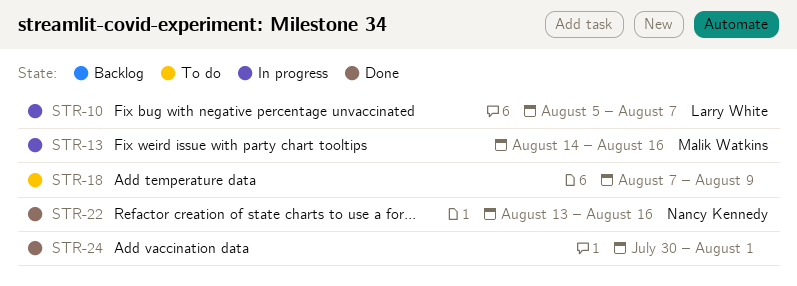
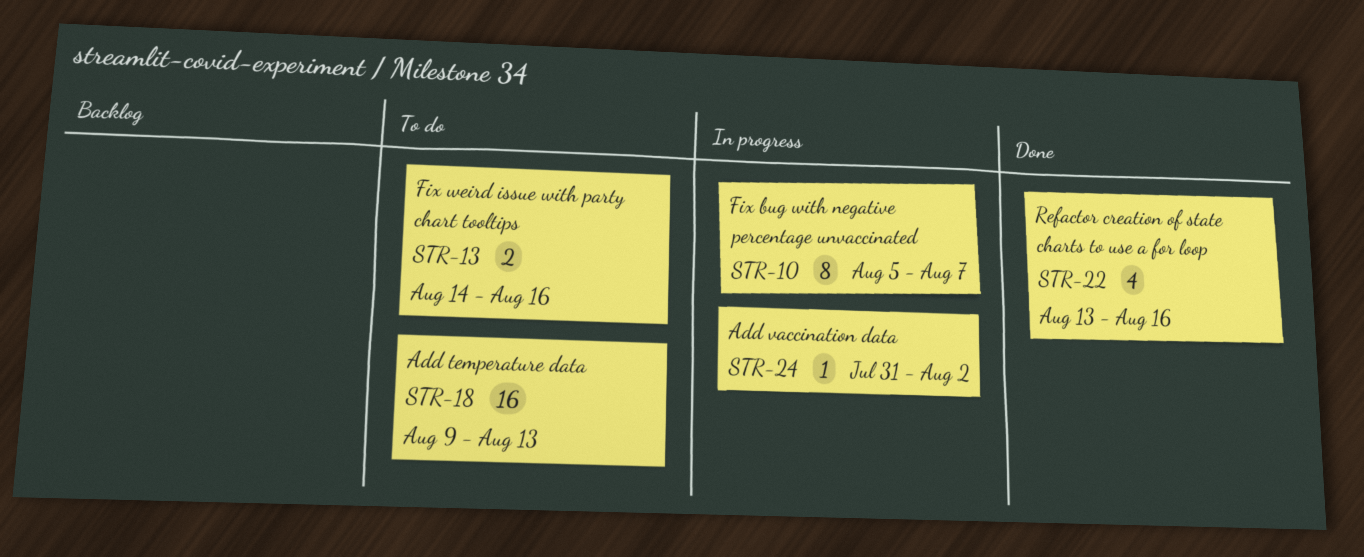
STR-13, status: In progress -> To do
STR-18, start: Aug 7 -> Aug 9
STR-18, due: Aug 9 -> Aug 13
STR-24, status: Done -> In progress
STR-24, start: Jul 30 -> Jul 31
STR-24, due: Aug 1 -> Aug 2

